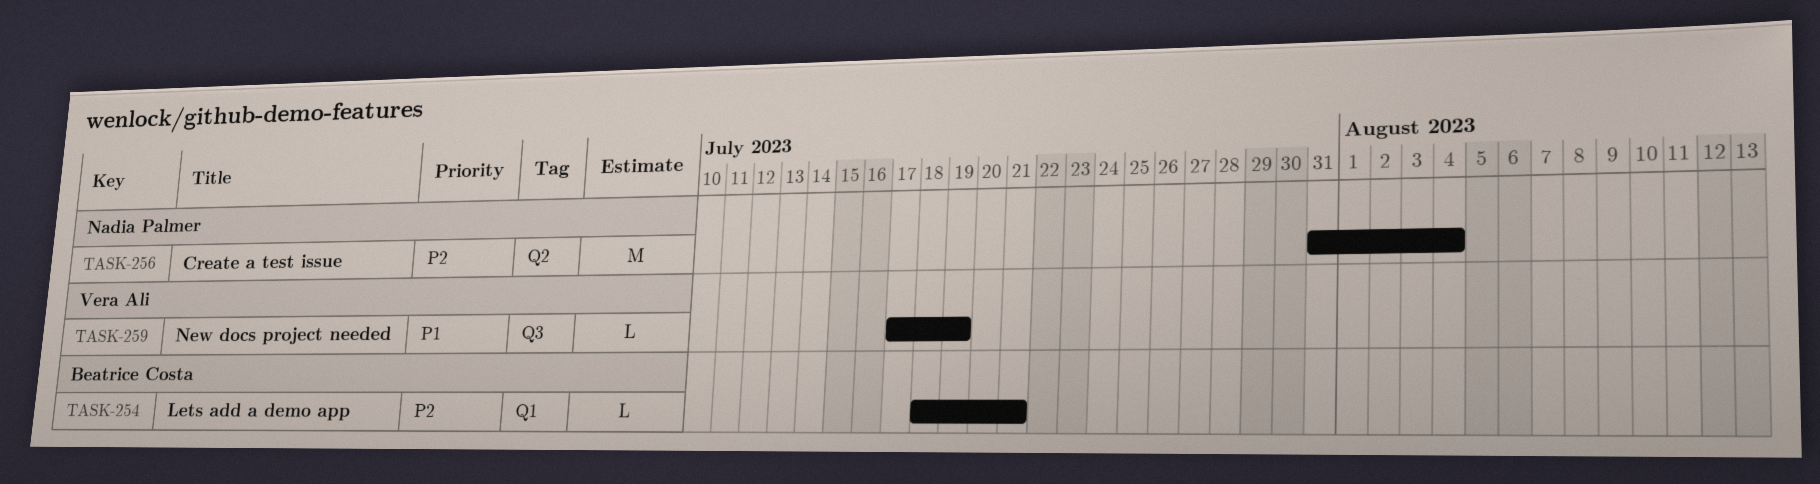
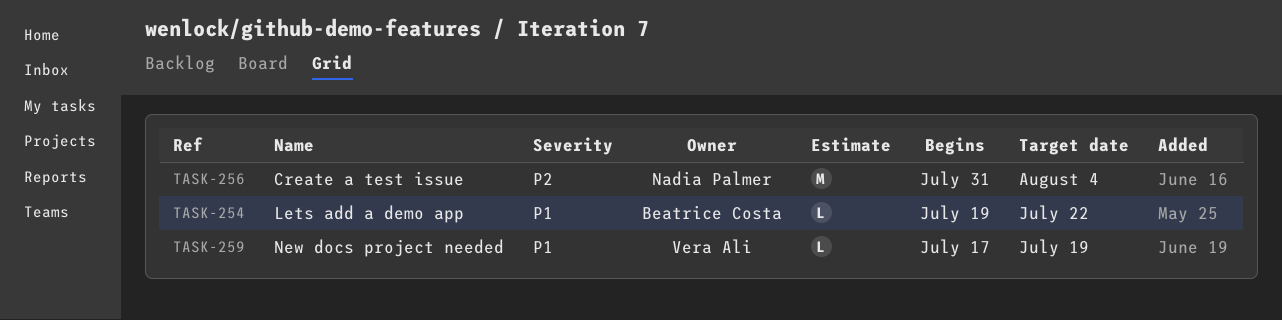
TASK-254, priority: P2 -> P1
TASK-254, start: Jul 18 -> Jul 19
TASK-254, due: Jul 21 -> Jul 22

